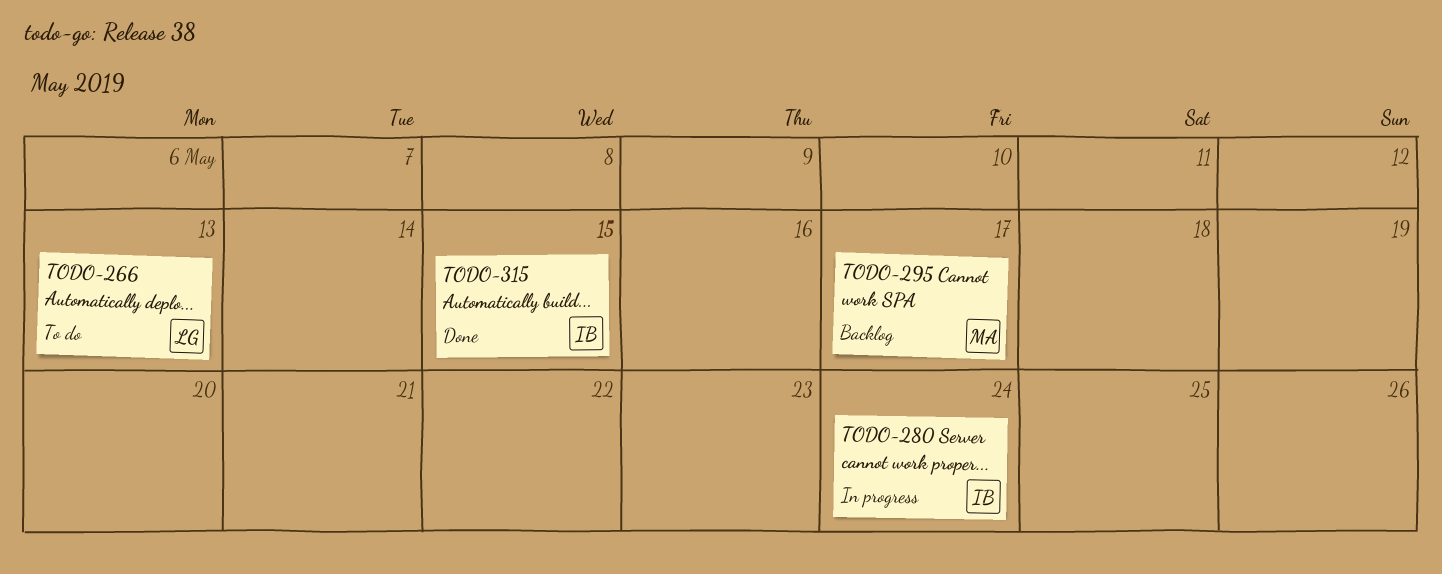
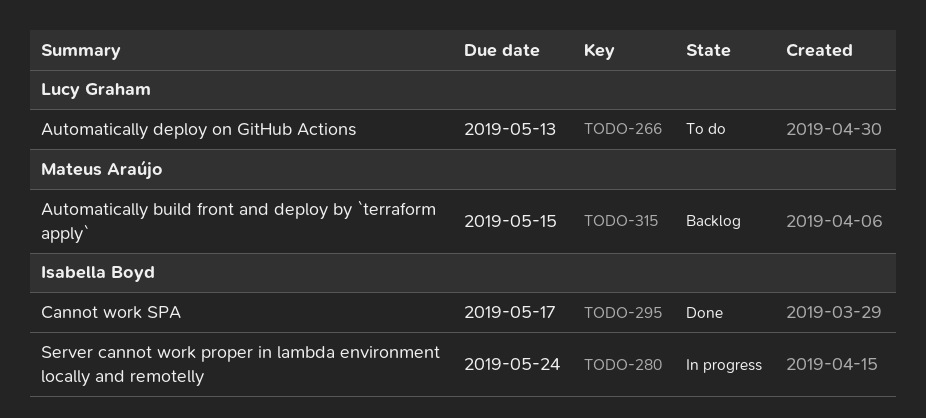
TODO-295, status: Backlog -> Done
TODO-295, owner: Mateus Araújo -> Isabella Boyd
TODO-315, status: Done -> Backlog
TODO-315, owner: Isabella Boyd -> Mateus Araújo

